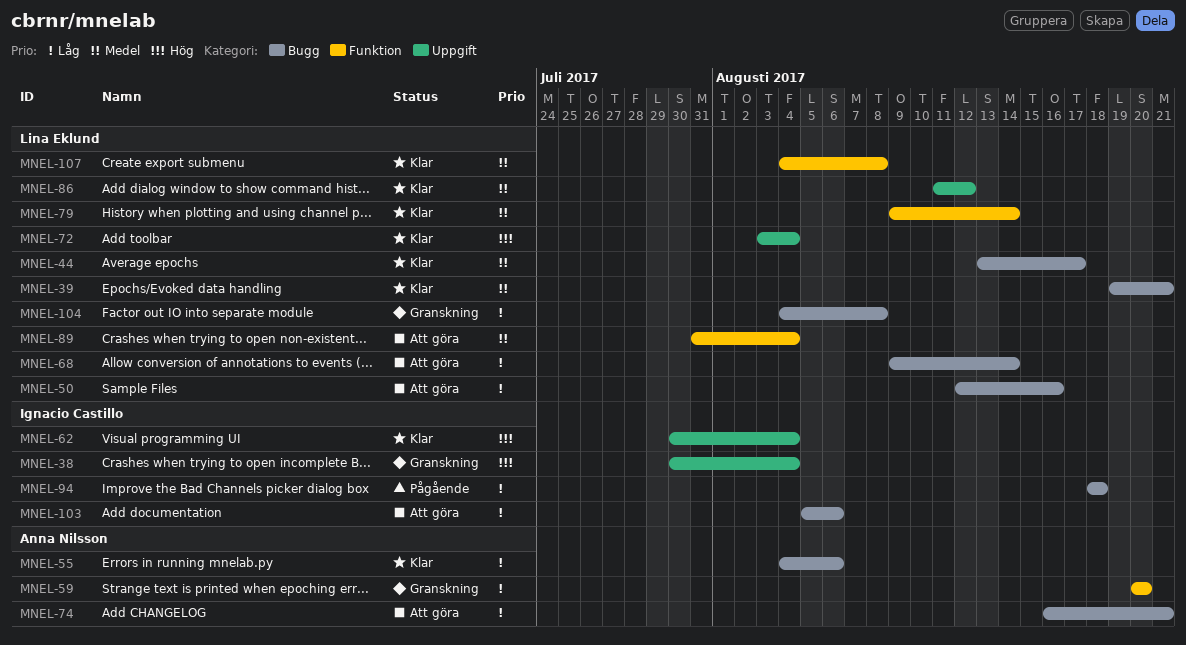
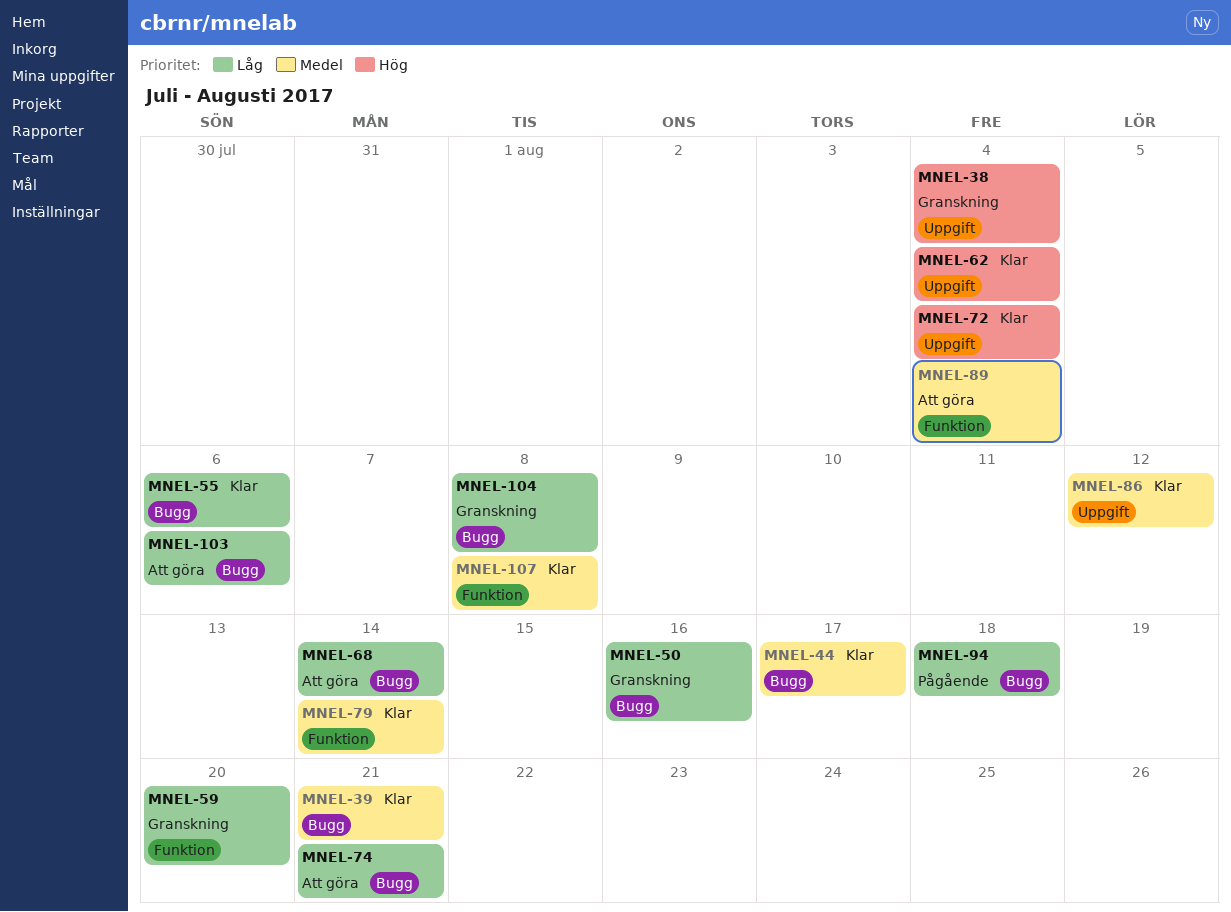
MNEL-50, status: Att göra -> Granskning

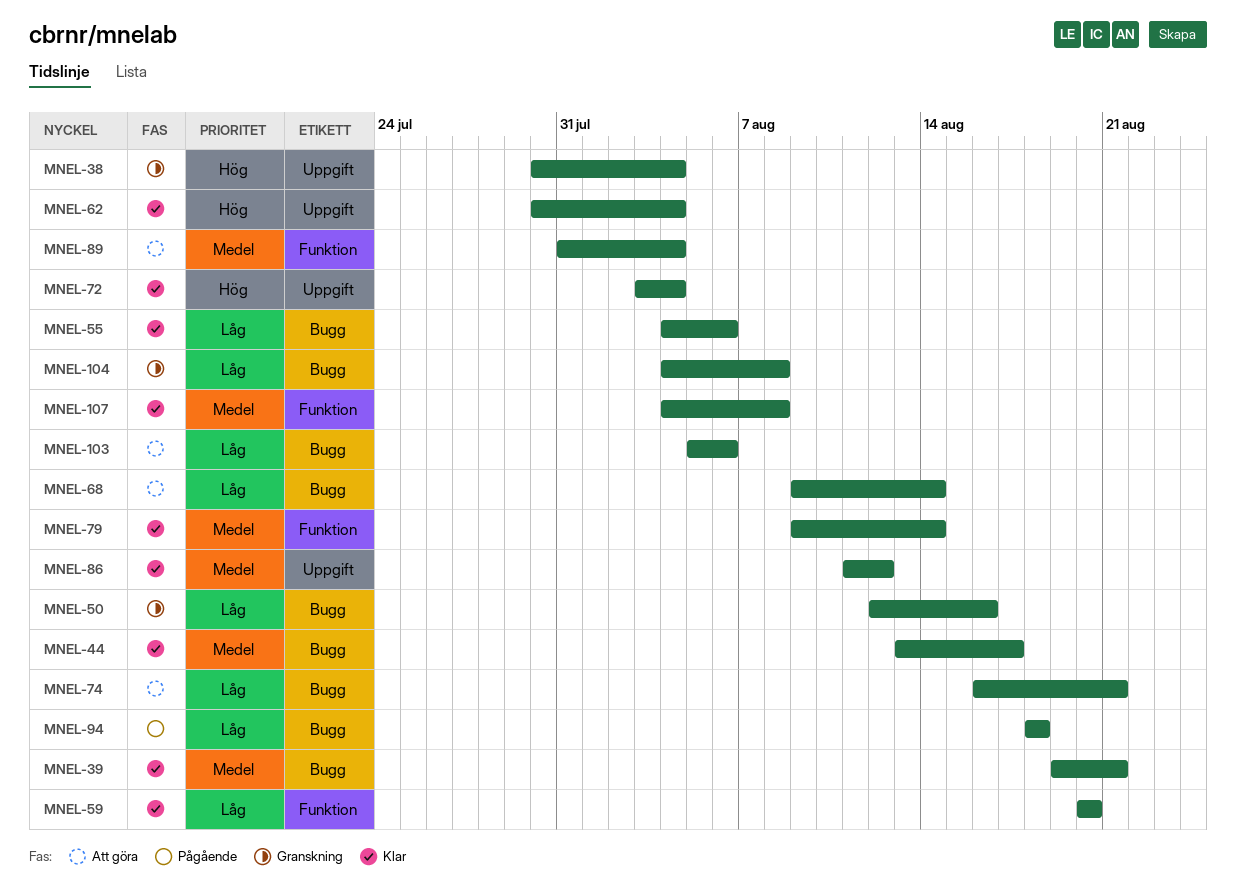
MNEL-59, status: Granskning -> Klar

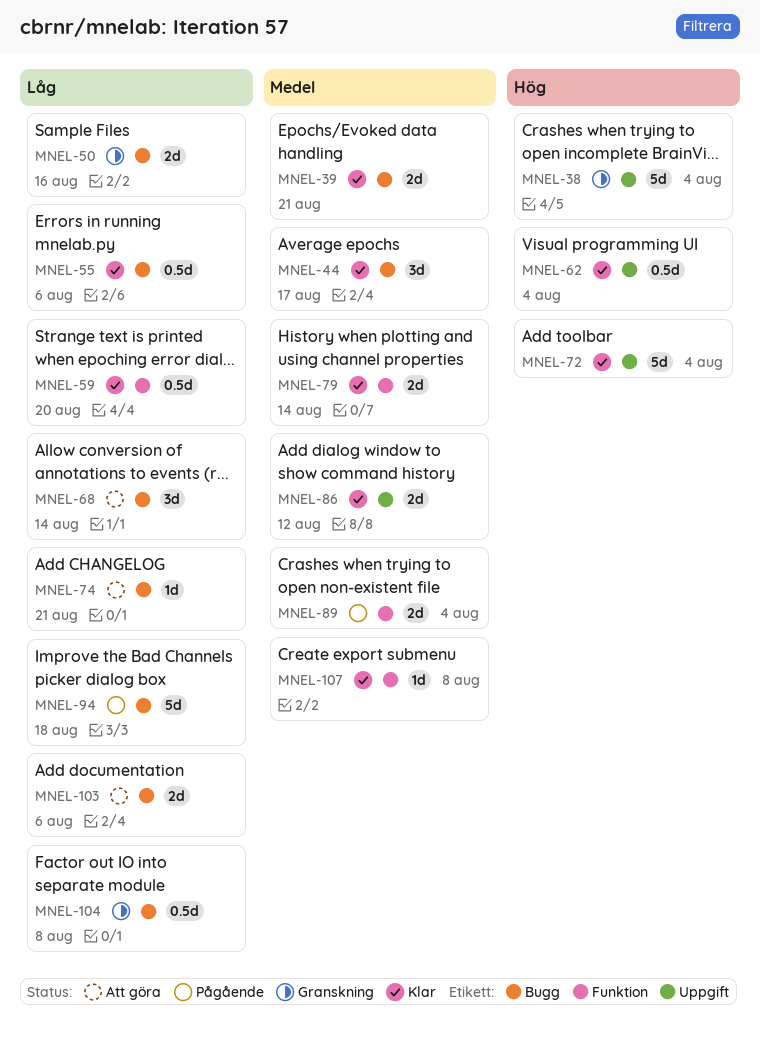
MNEL-89, status: Att göra -> Pågående

